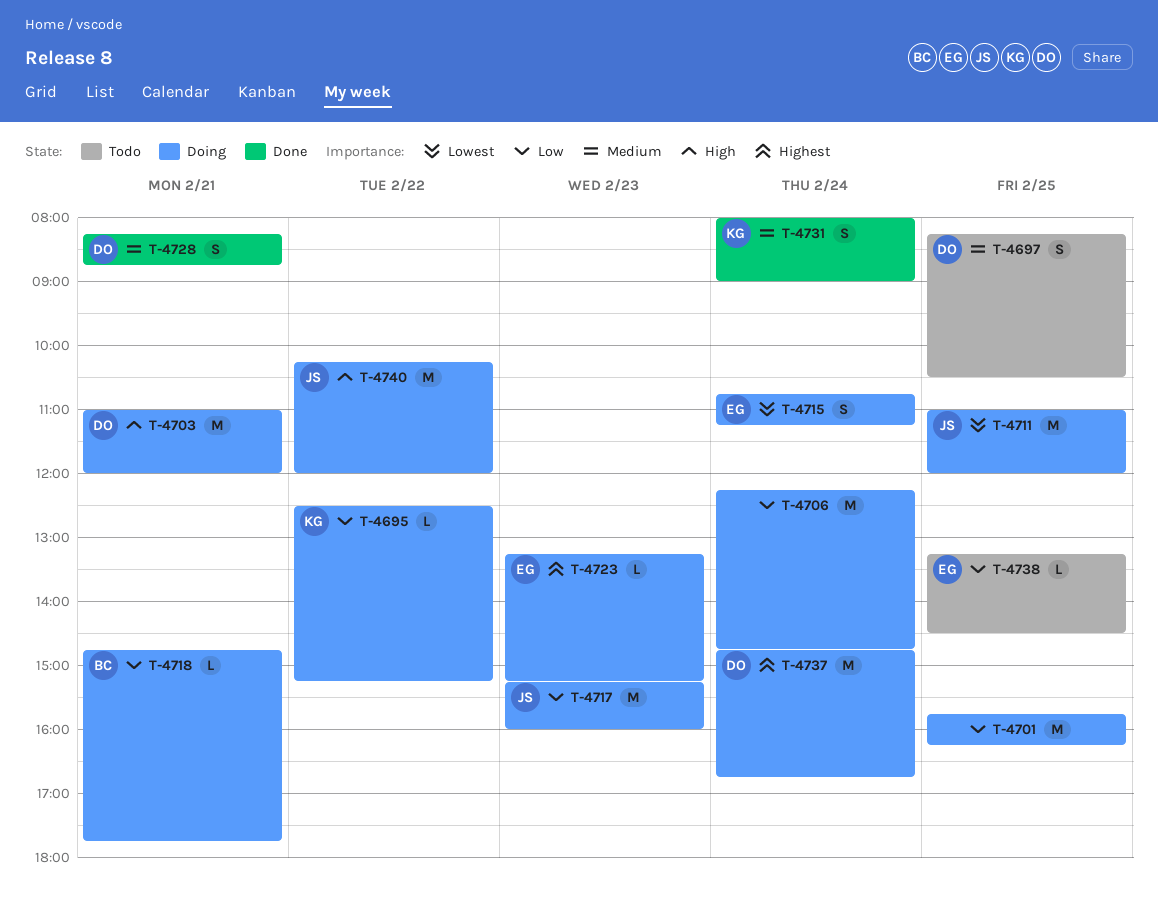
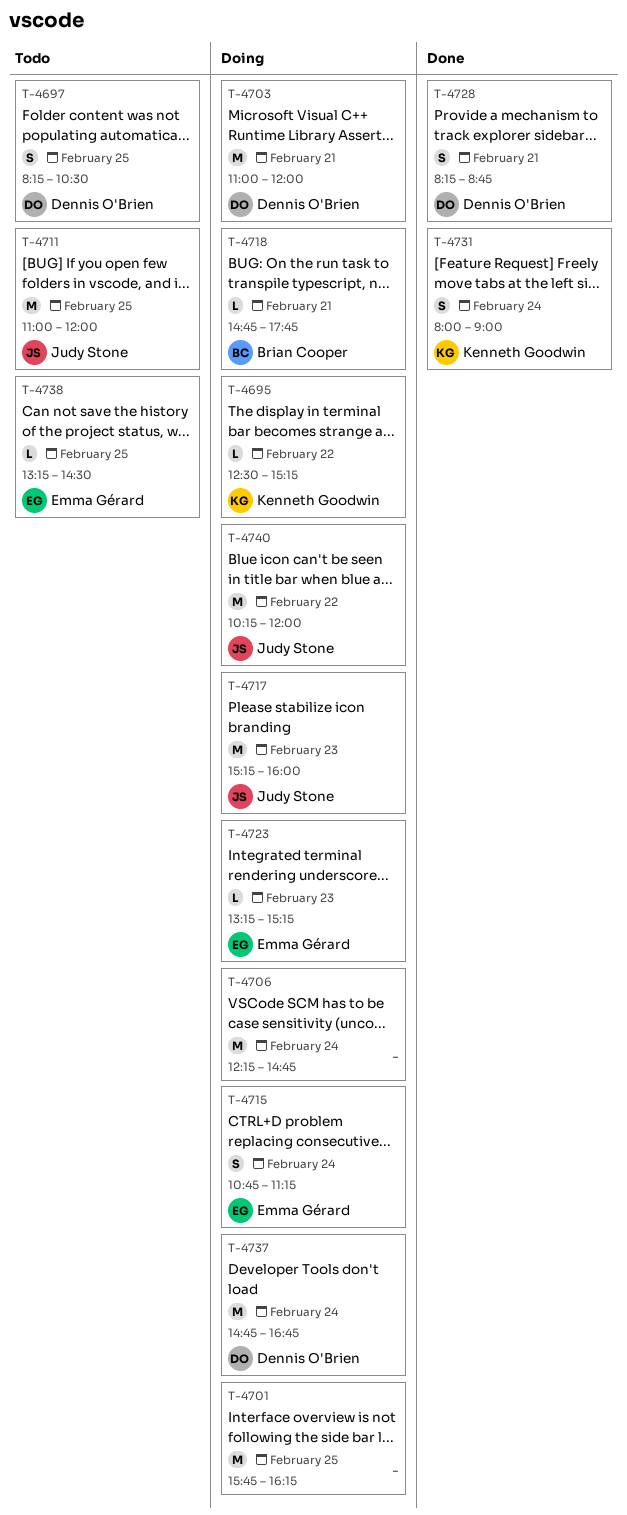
T-4711, status: Doing -> Todo

